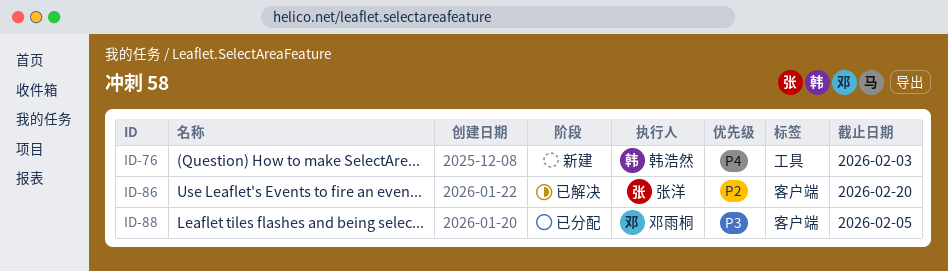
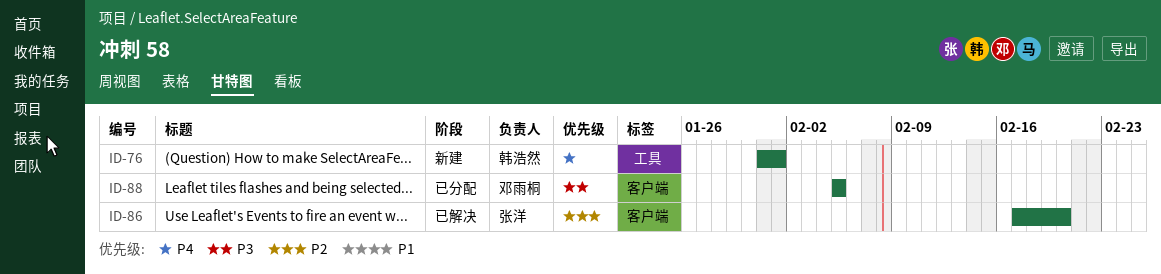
ID-76, due: Feb 3 -> Feb 1

